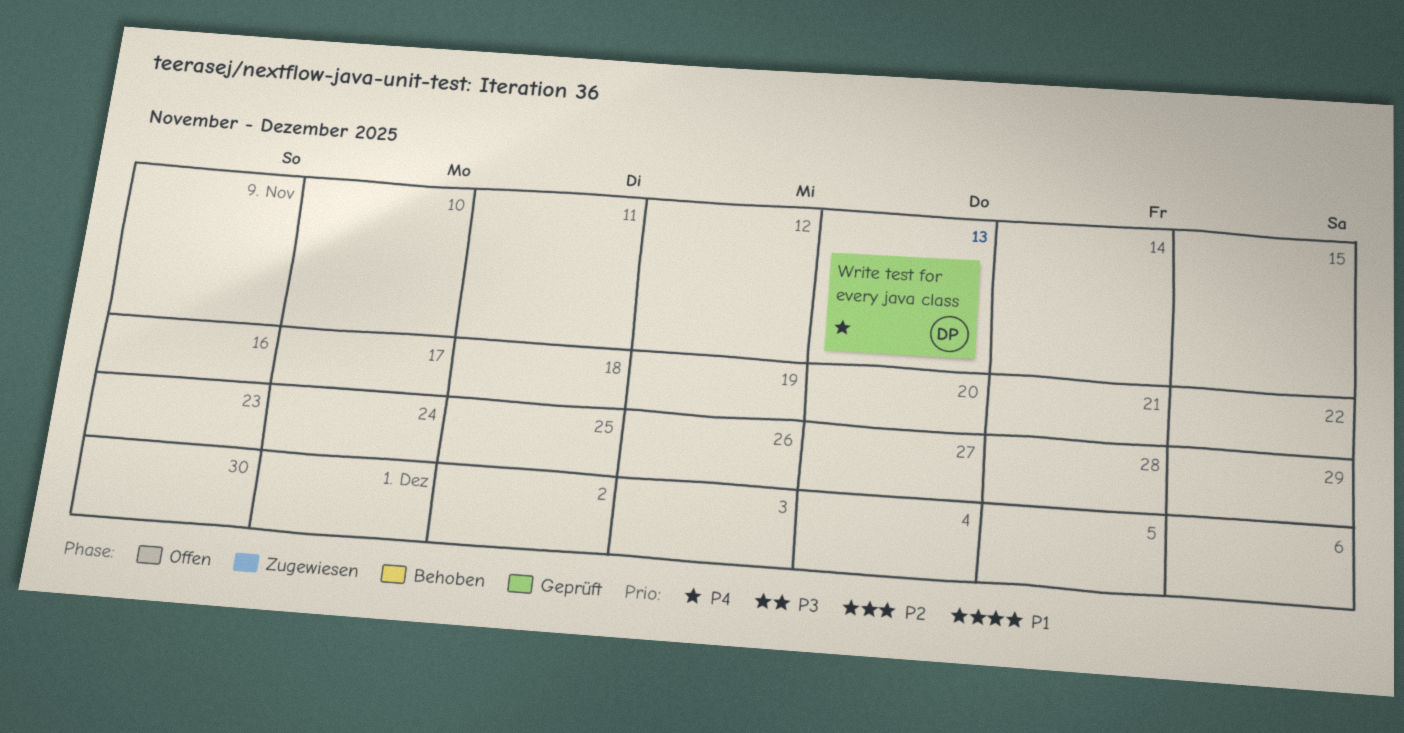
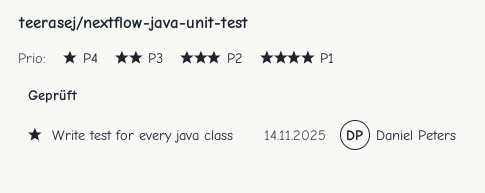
Write test for every java class, due: Nov 13 -> Nov 14

